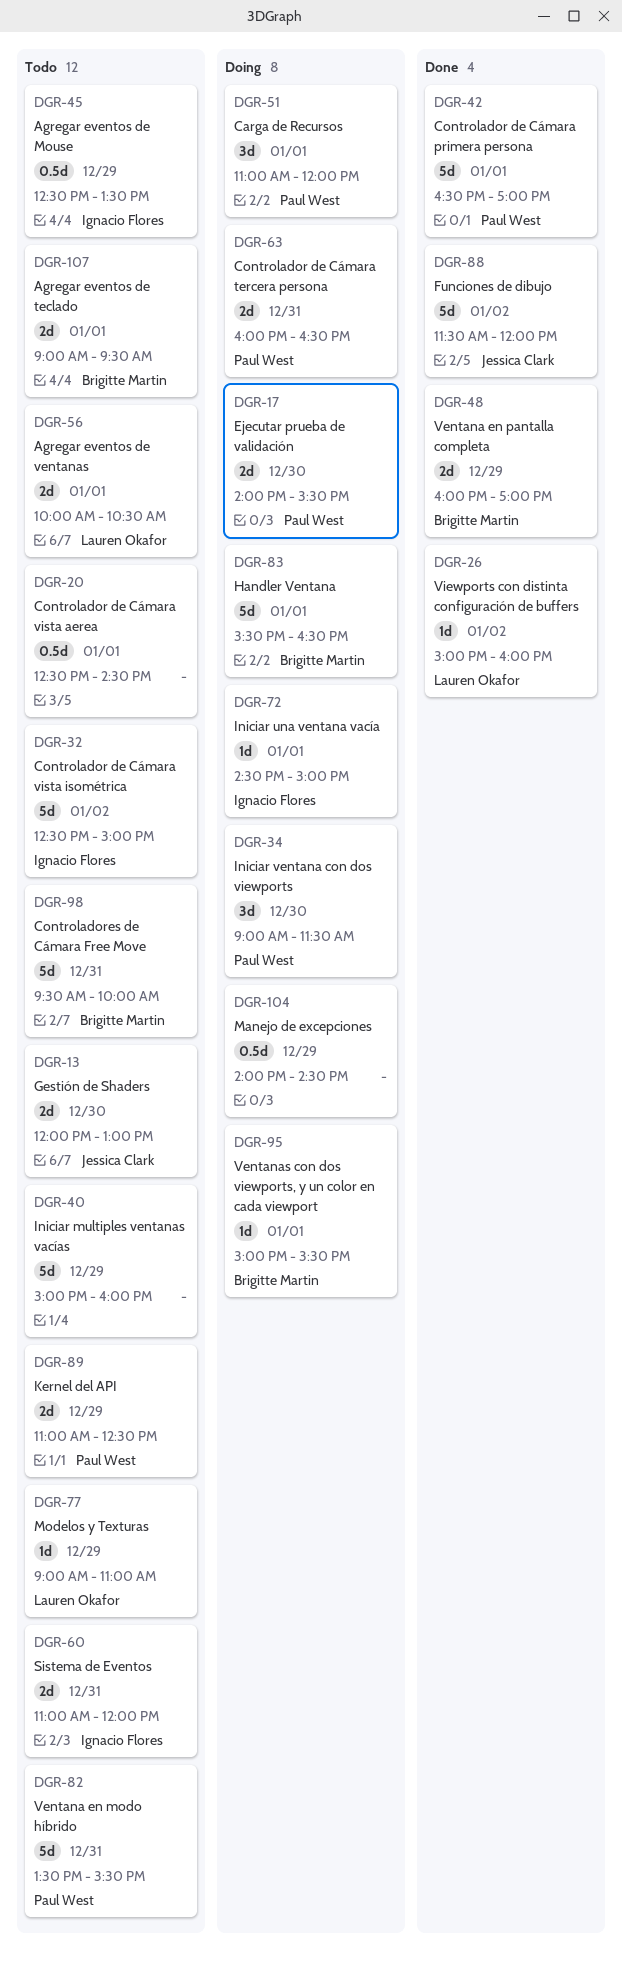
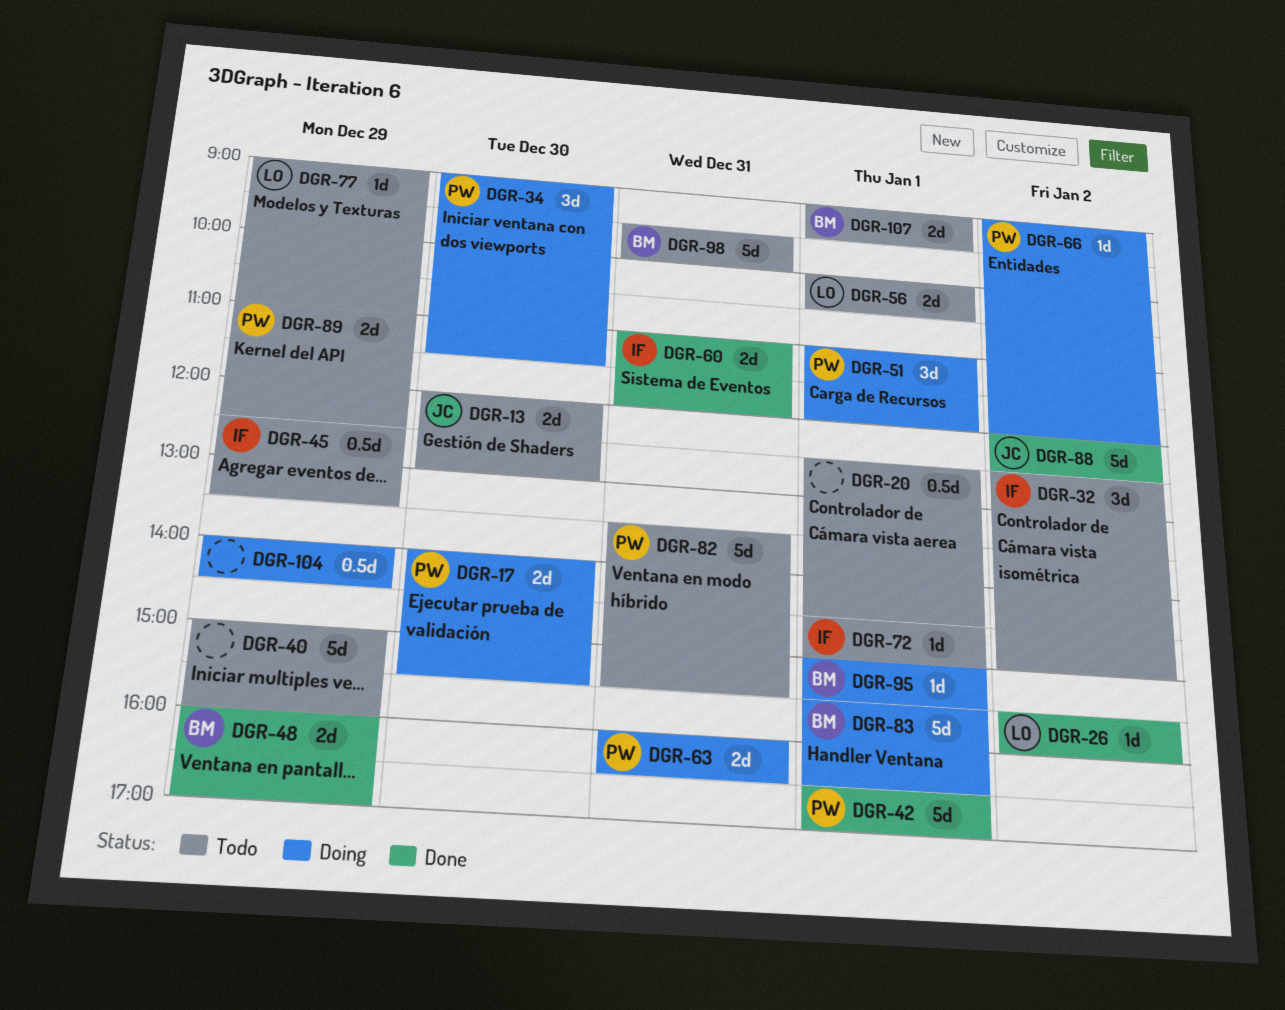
DGR-26, begins: 15:00 -> 15:30
DGR-32, estimate: 5d -> 3d
DGR-60, status: Todo -> Done
DGR-66: none -> present
DGR-72, status: Doing -> Todo
DGR-88, begins: 11:30 -> 12:00
DGR-88, ends: 12:00 -> 12:30

